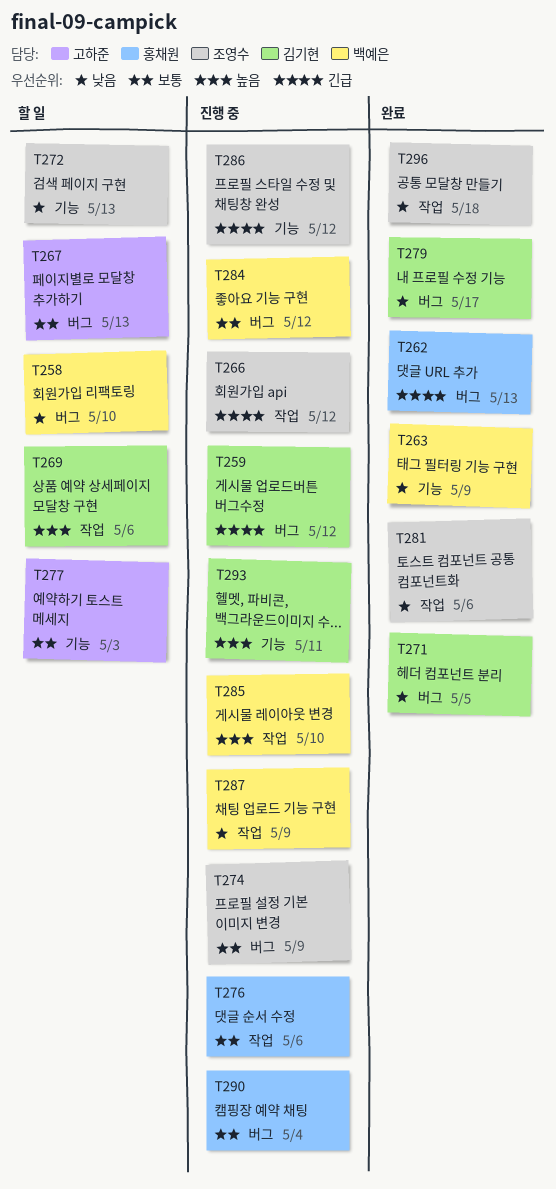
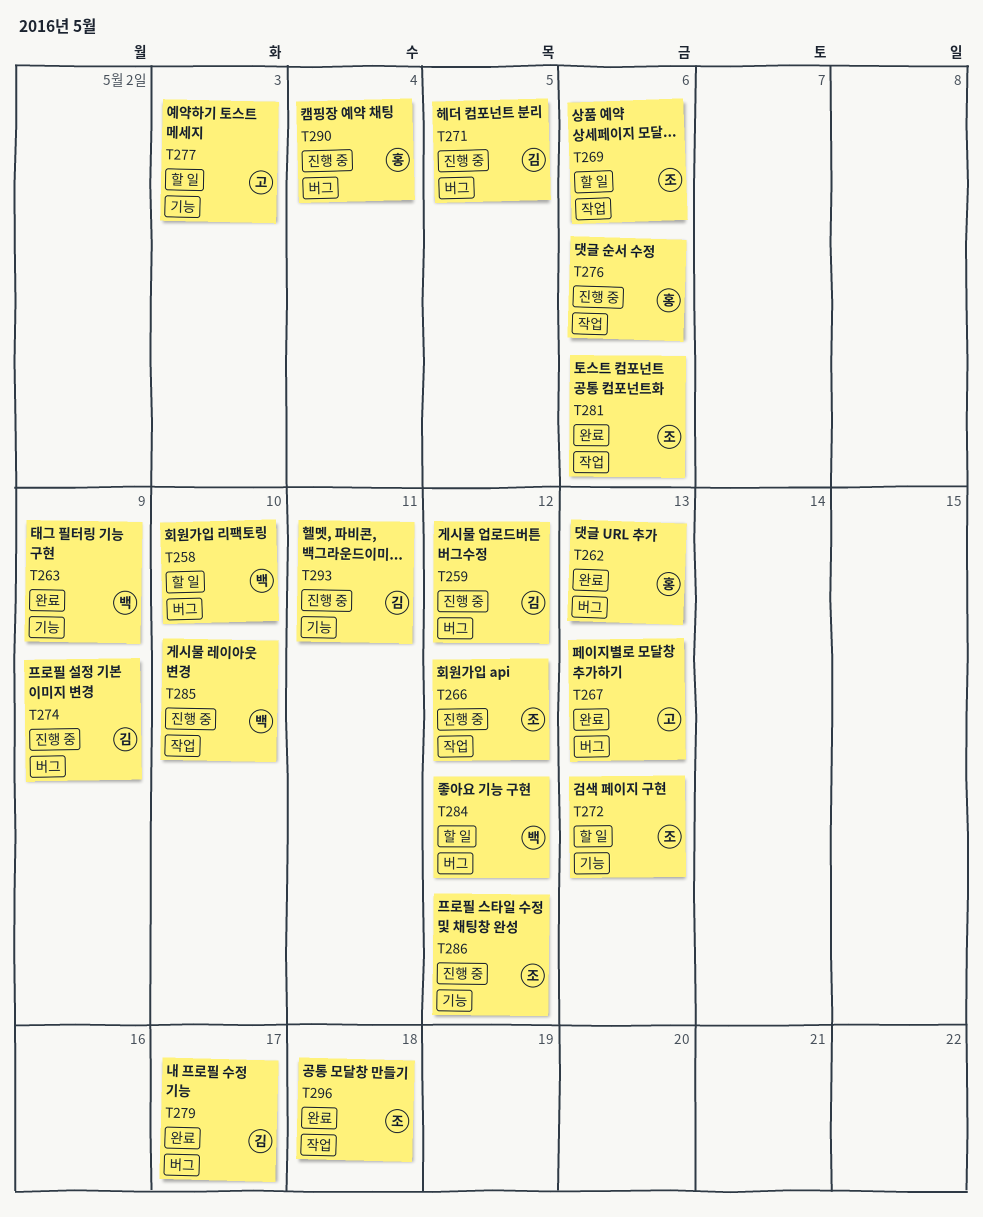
T267, status: 할 일 -> 완료
T269, owner: 김기현 -> 조영수
T271, status: 완료 -> 진행 중
T274, owner: 조영수 -> 김기현
T284, status: 진행 중 -> 할 일
T287: present -> none

